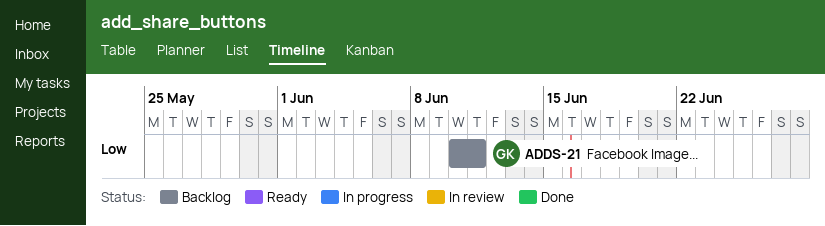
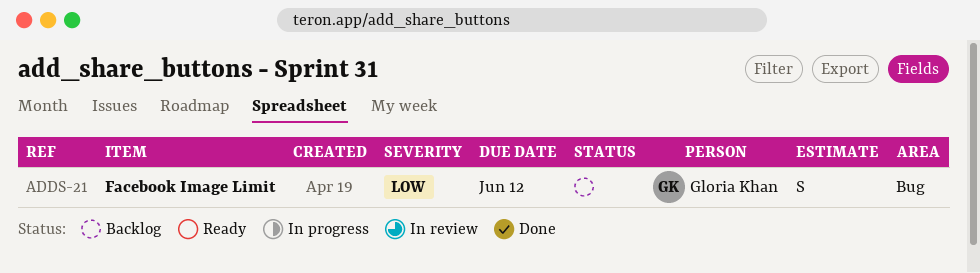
ADDS-21, due: Jun 11 -> Jun 12

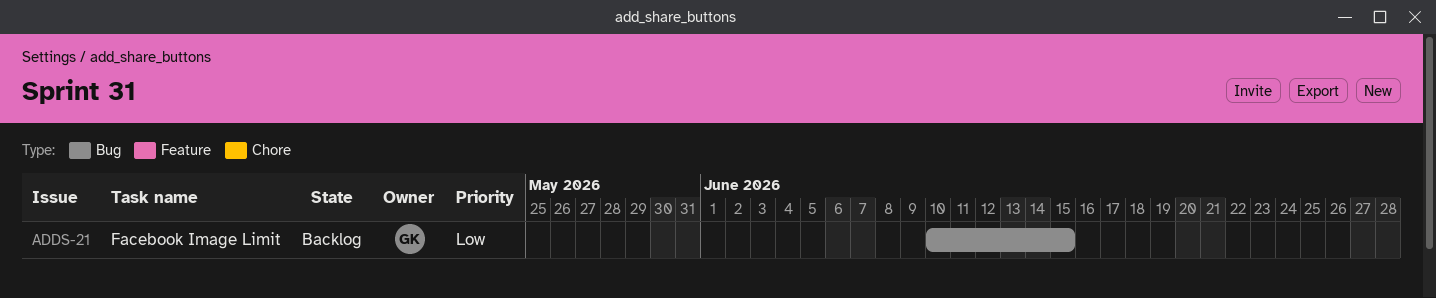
ADDS-21, due: Jun 12 -> Jun 15

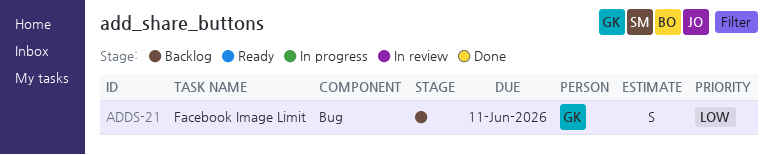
ADDS-21, due: Jun 15 -> Jun 11

